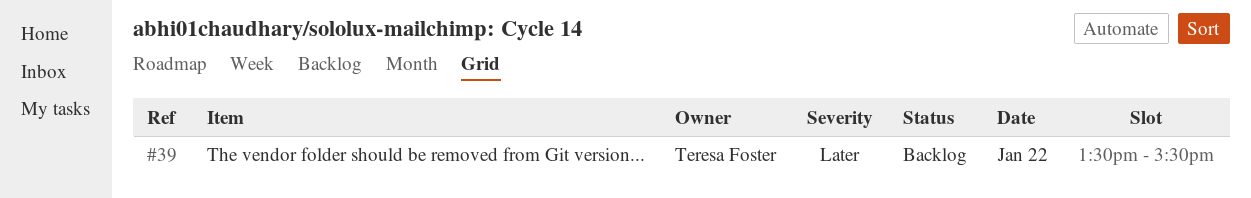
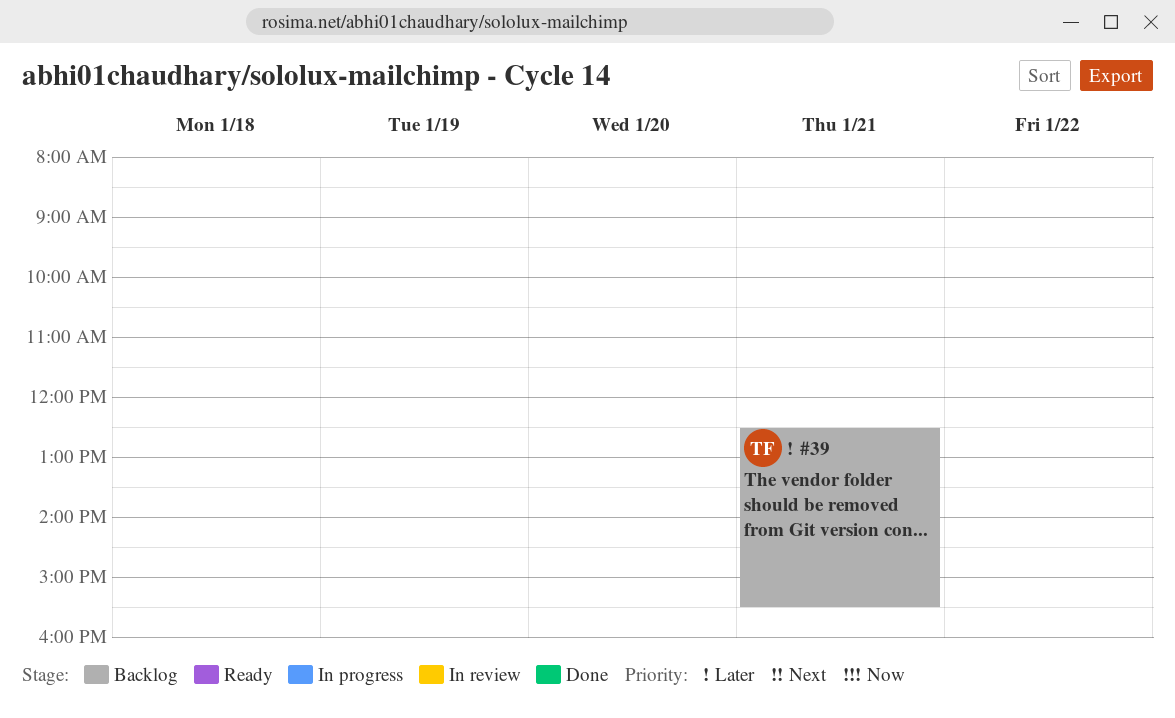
#39, day: Jan 22 -> Jan 21
#39, begins: 13:30 -> 12:30

